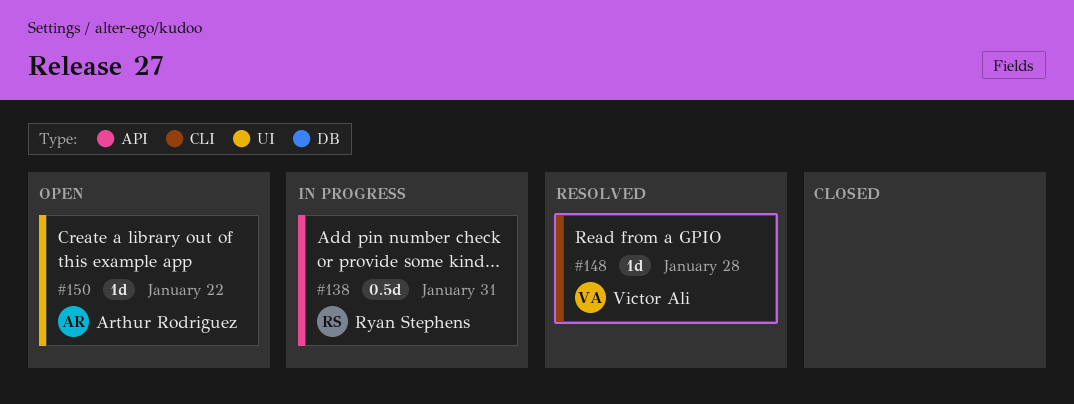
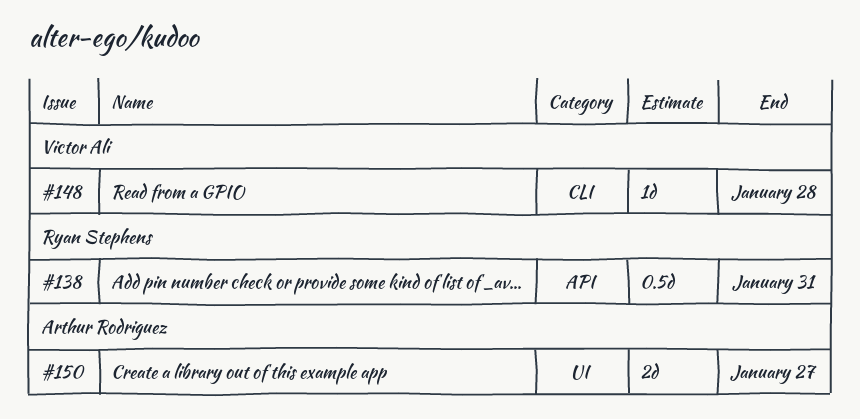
#150, estimate: 1d -> 2d
#150, due: Jan 22 -> Jan 27

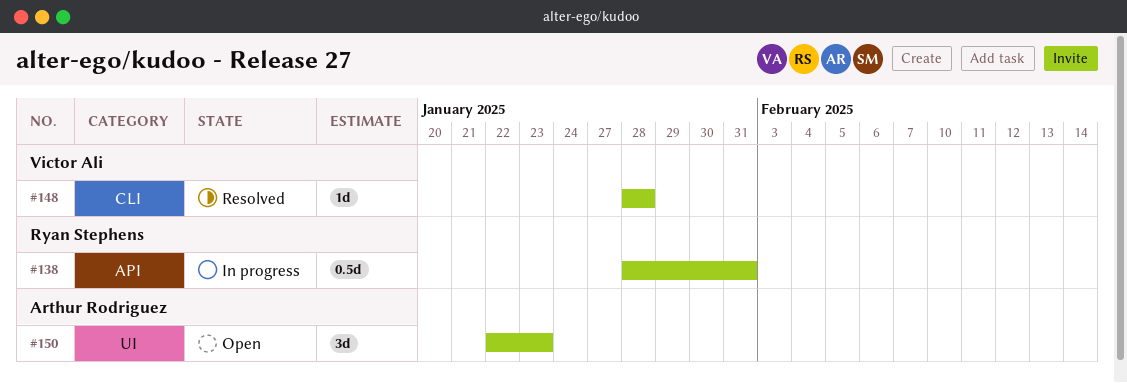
#150, estimate: 2d -> 3d
#150, due: Jan 27 -> Jan 23

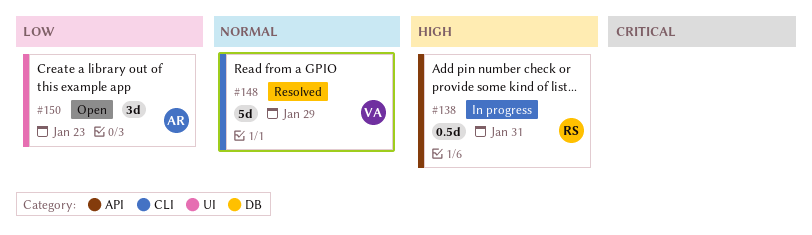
#148, estimate: 1d -> 5d
#148, due: Jan 28 -> Jan 29

